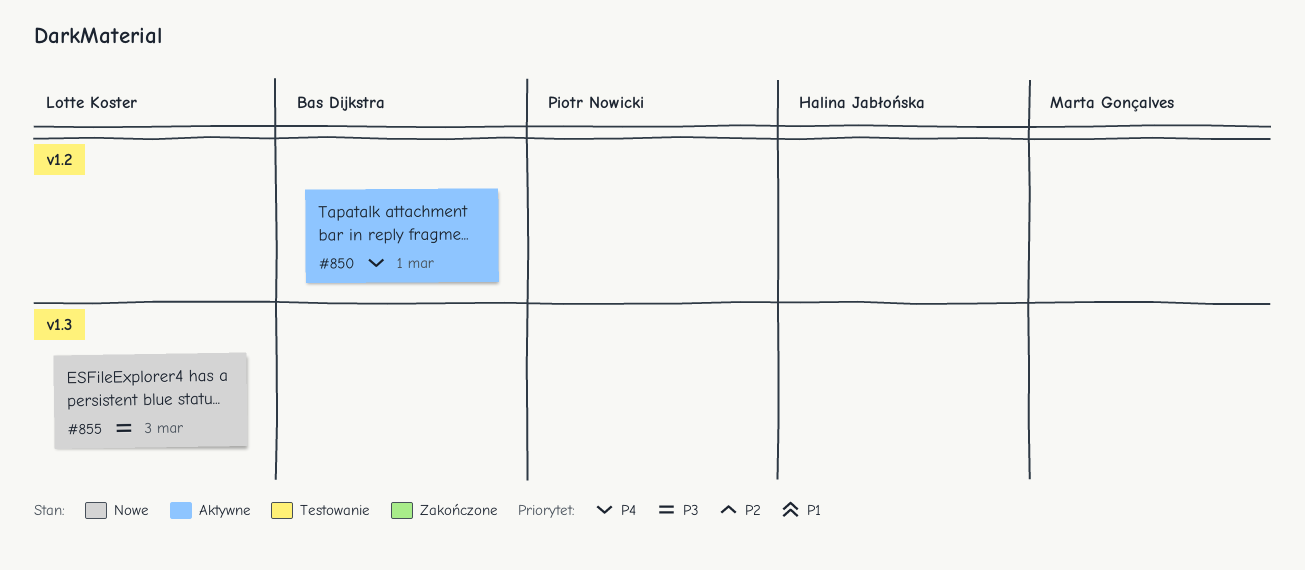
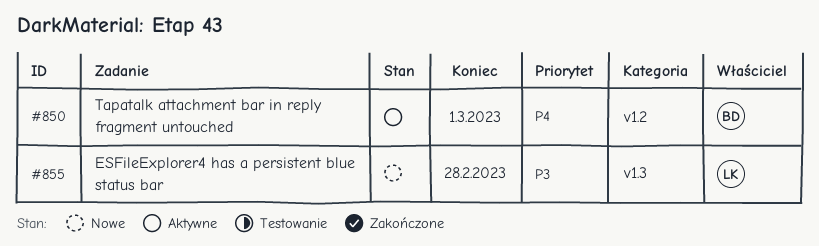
#855, due: Mar 3 -> Feb 28

